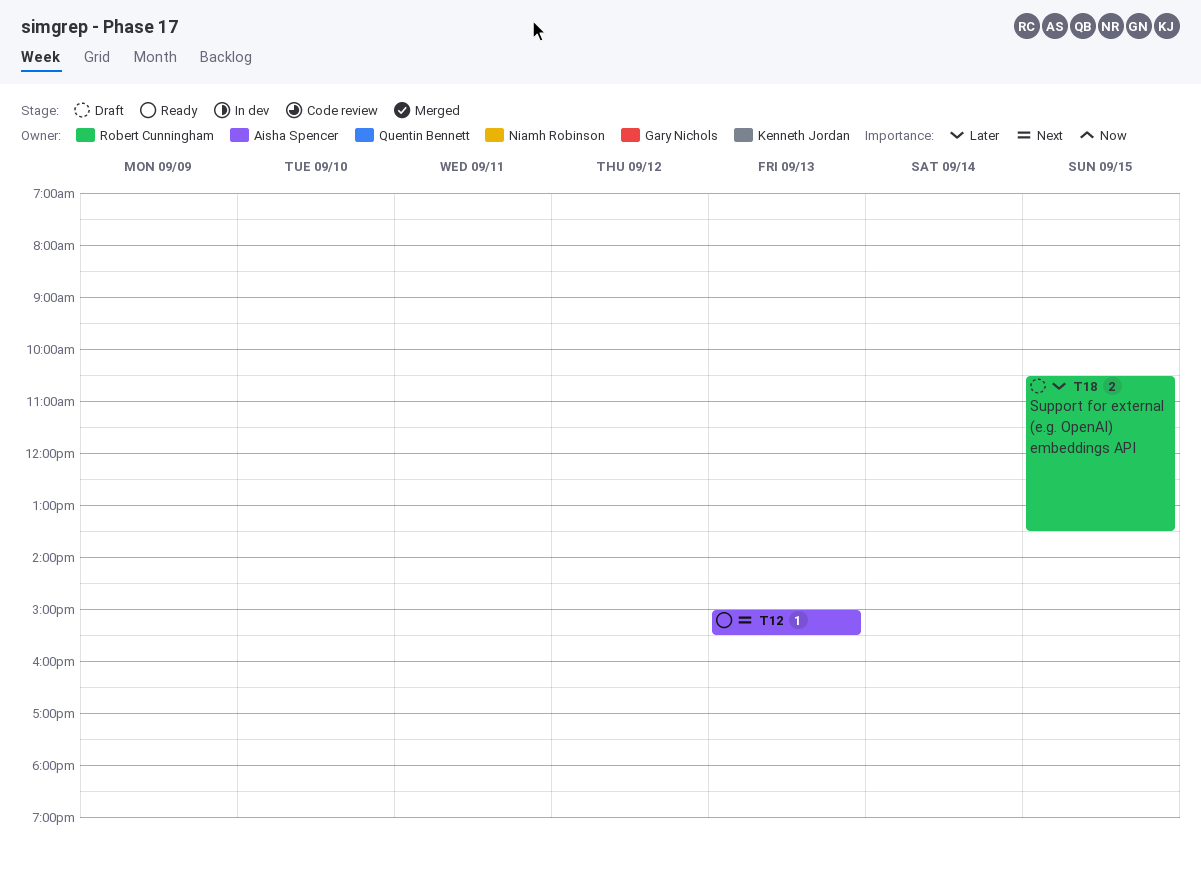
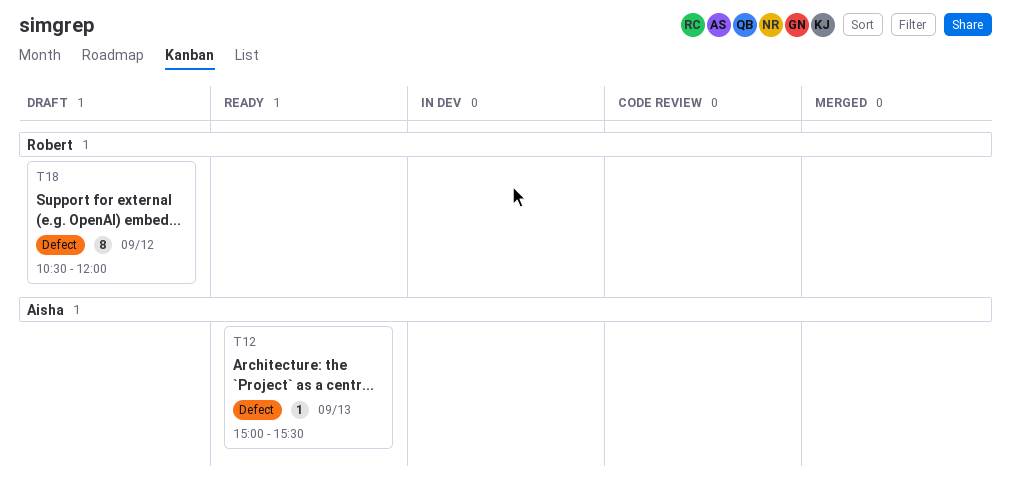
T18, estimate: 2 -> 8
T18, day: Sep 15 -> Sep 12
T18, ends: 13:30 -> 12:00

